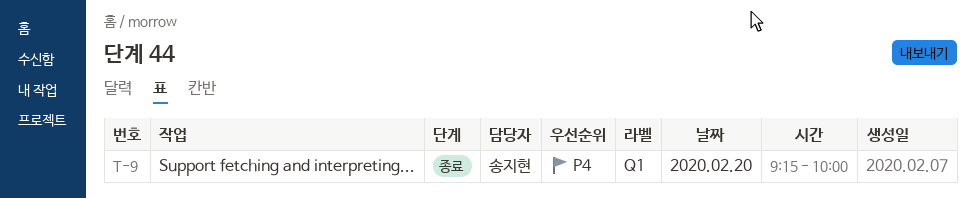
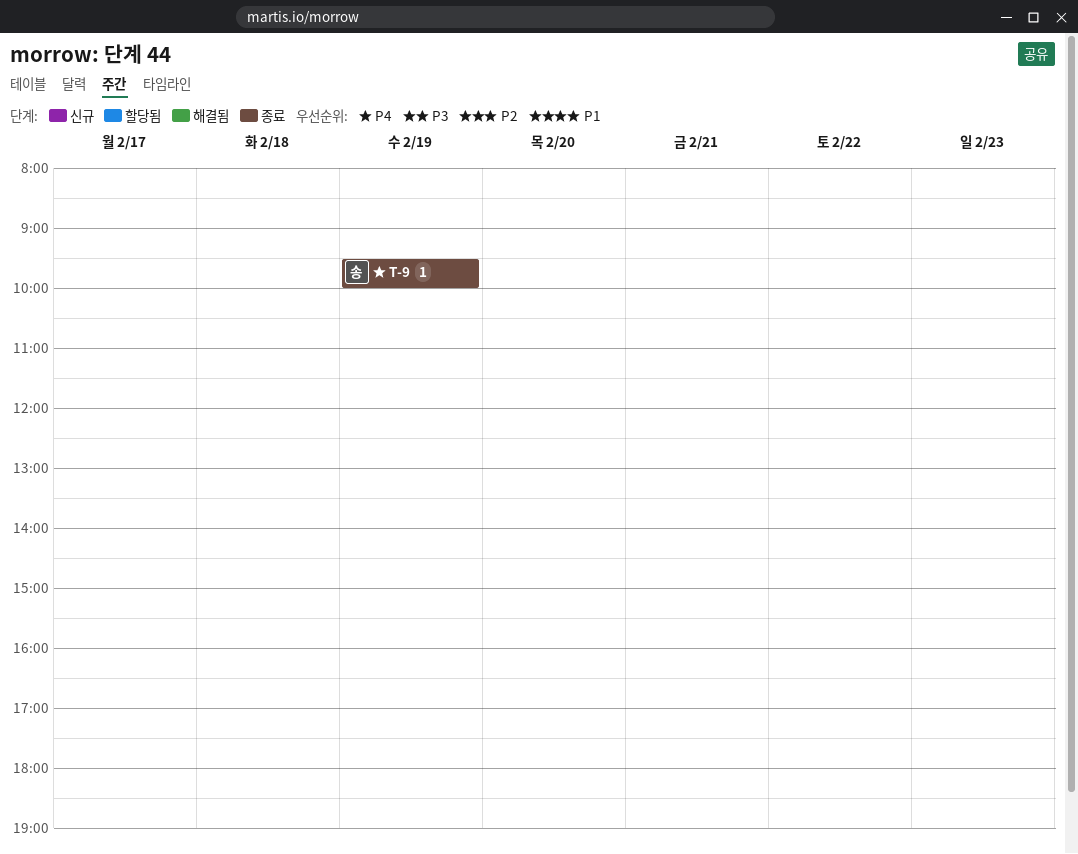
T-9, day: Feb 20 -> Feb 19
T-9, begins: 09:15 -> 09:30

